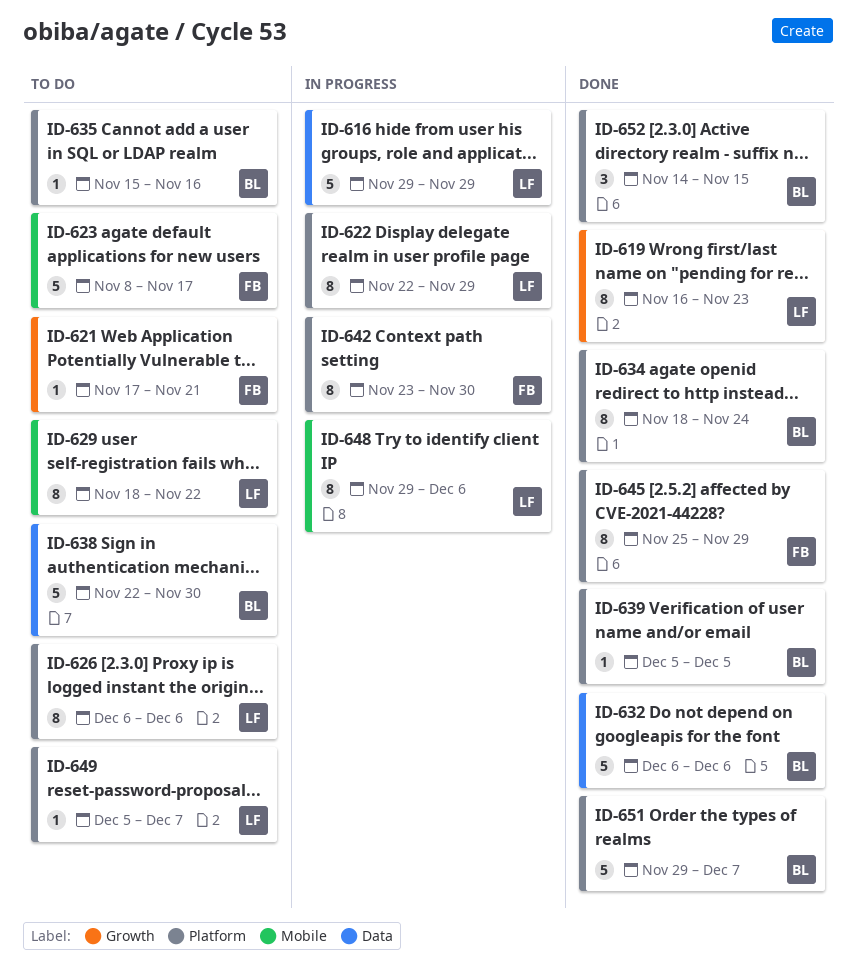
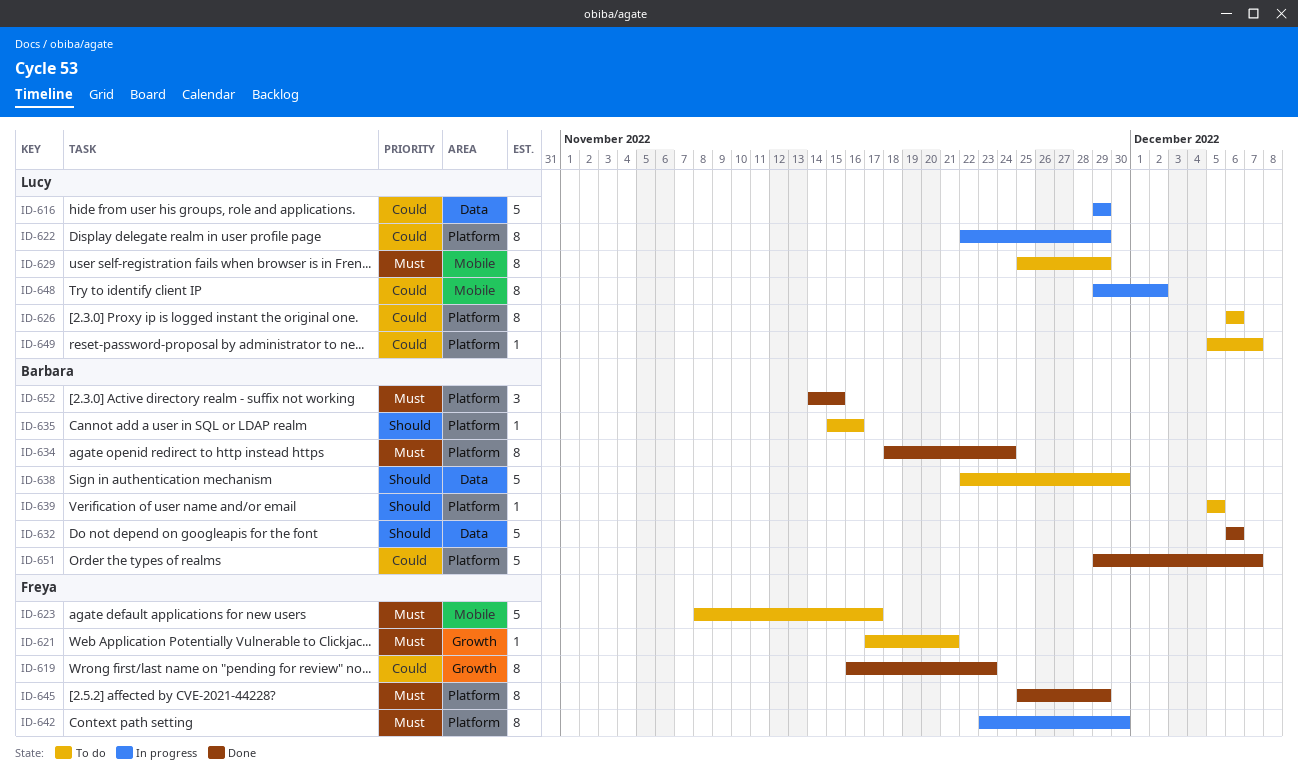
ID-619, owner: Lucy -> Freya
ID-629, start: Nov 18 -> Nov 25
ID-629, due: Nov 22 -> Nov 29
ID-639, status: Done -> To do
ID-648, due: Dec 6 -> Dec 2

